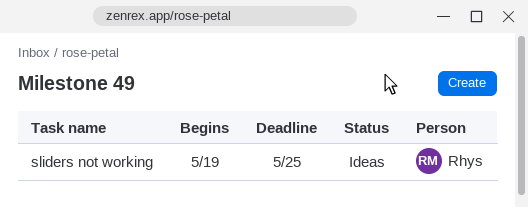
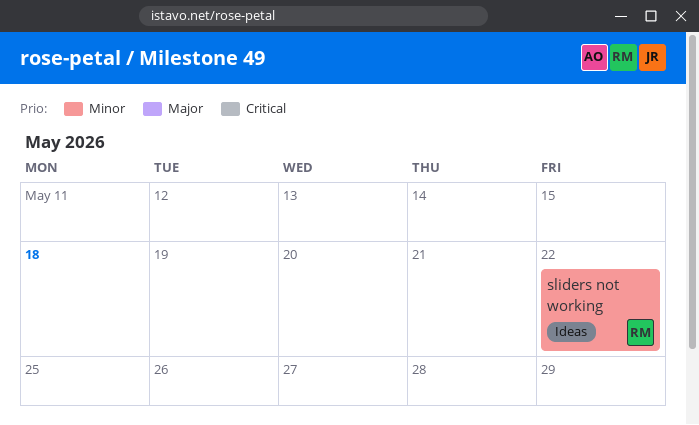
sliders not working, due: May 25 -> May 22

